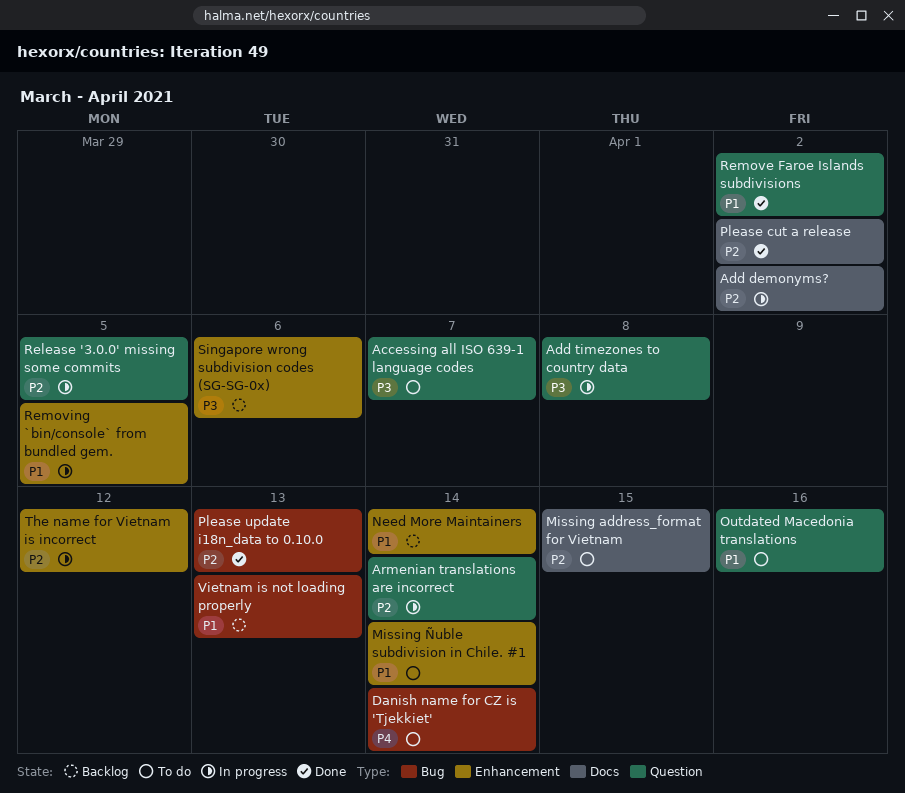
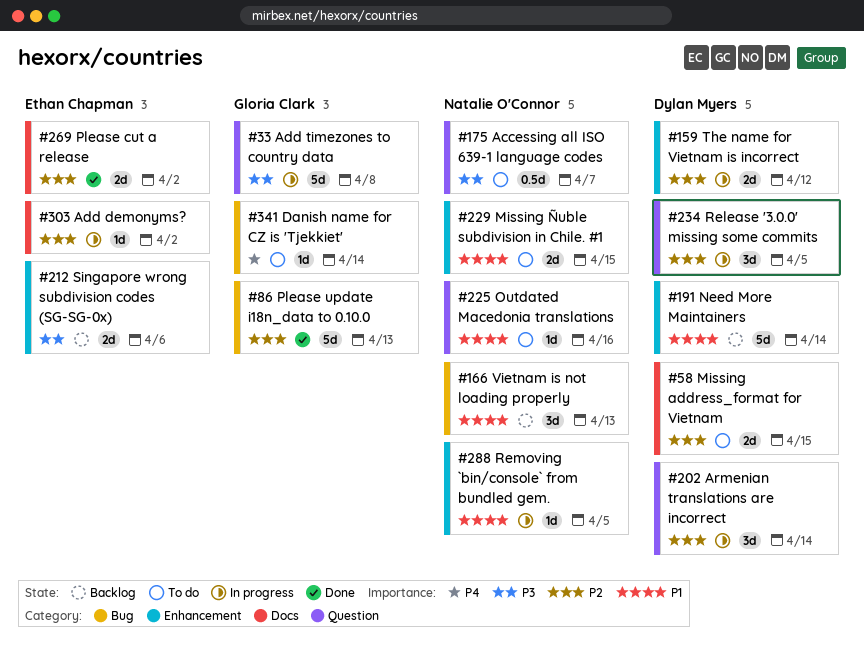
Missing Ñuble subdivision in Chile. #1, due: Apr 14 -> Apr 15
Remove Faroe Islands subdivisions: present -> none

